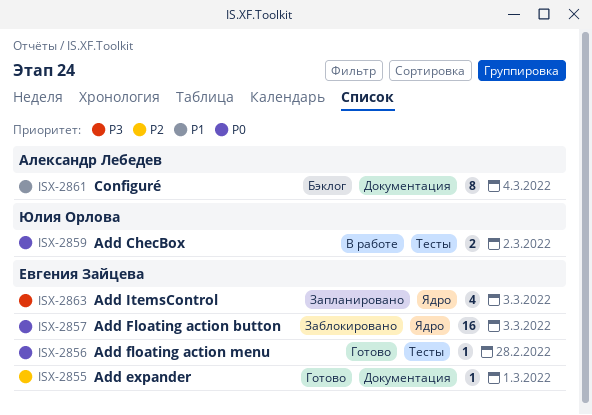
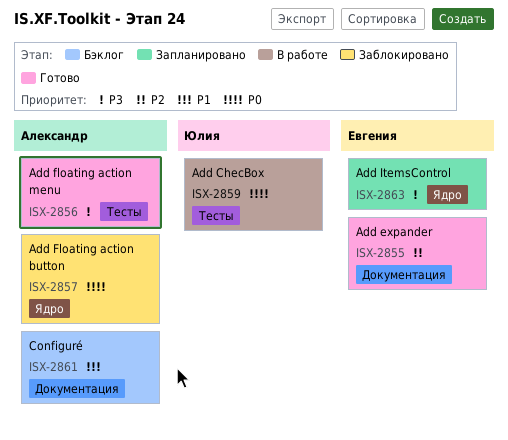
ISX-2856, owner: Евгения Зайцева -> Александр Лебедев
ISX-2856, priority: P0 -> P3
ISX-2857, owner: Евгения Зайцева -> Александр Лебедев

